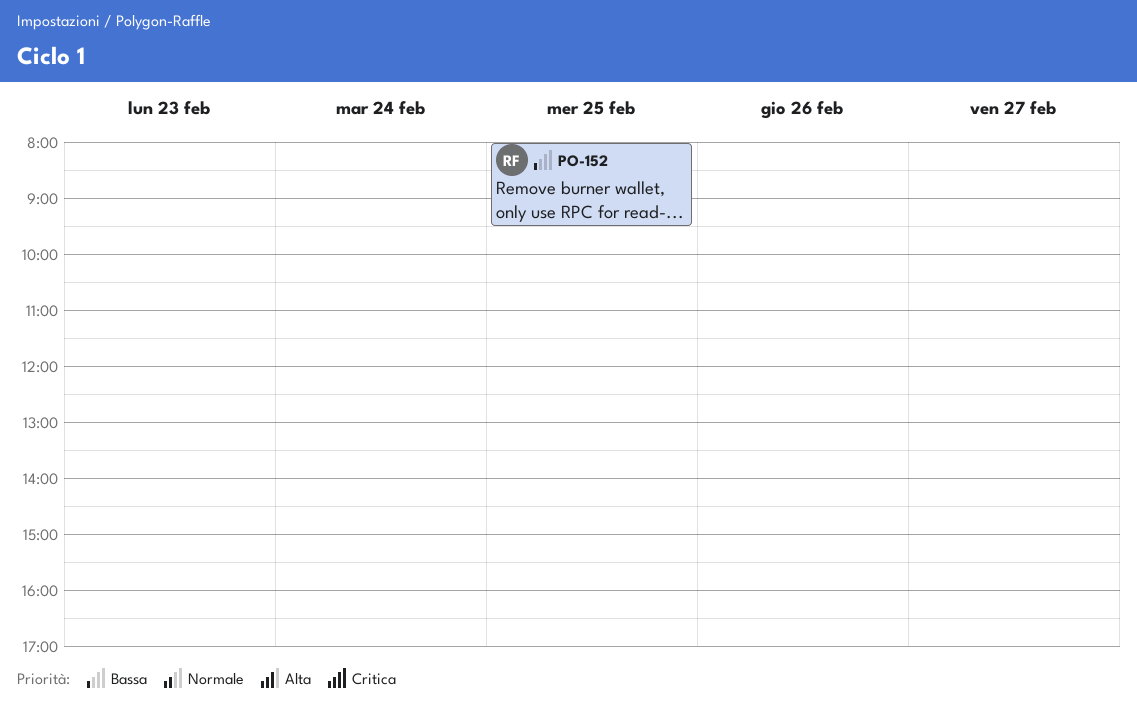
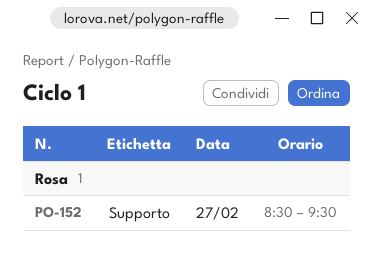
PO-152, day: Feb 25 -> Feb 27
PO-152, begins: 08:00 -> 08:30

